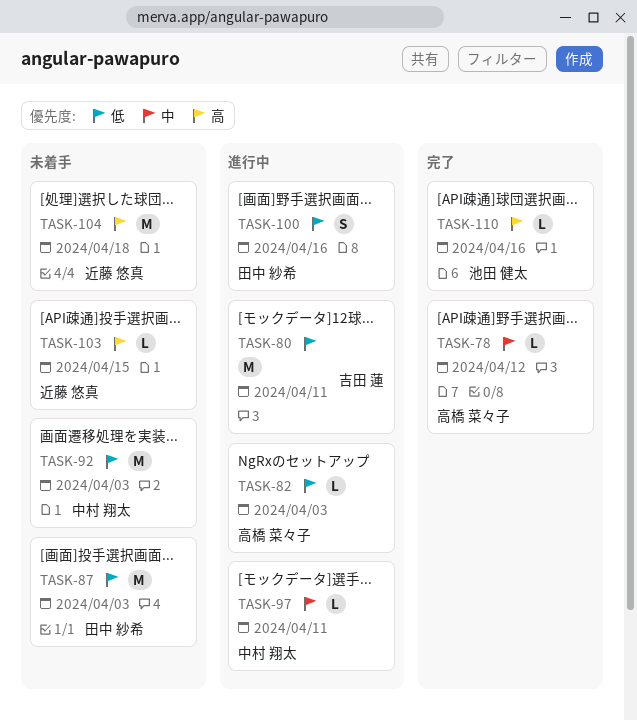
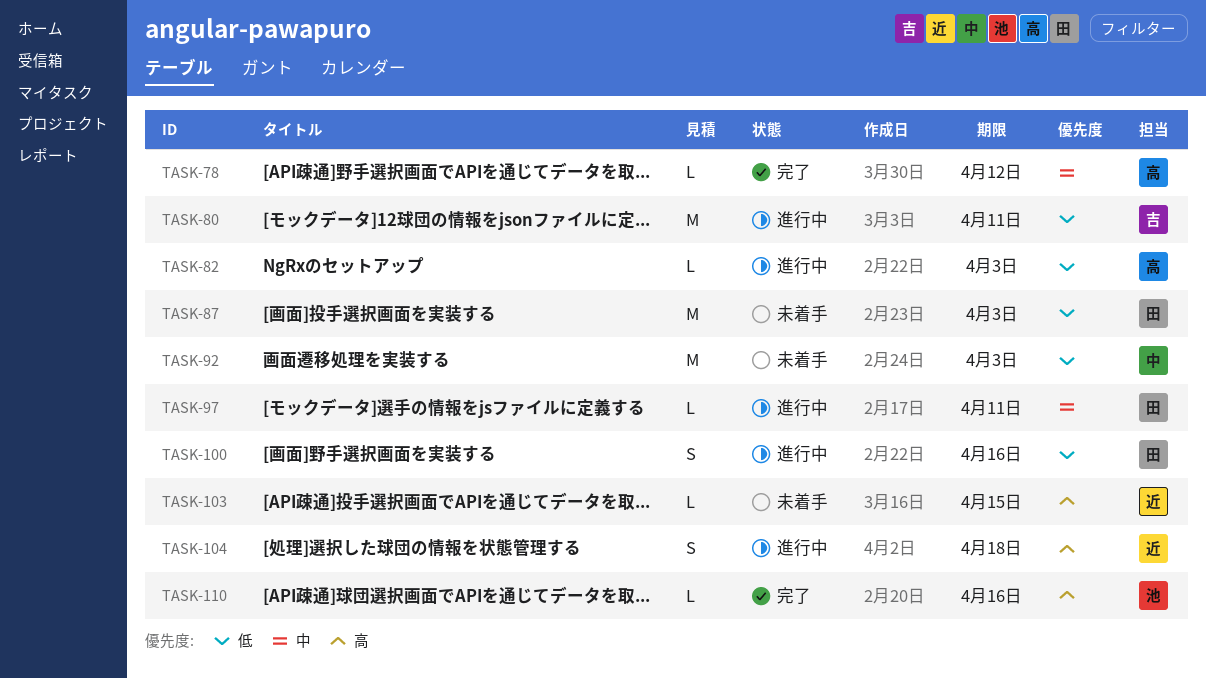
TASK-97, owner: 中村 翔太 -> 田中 紗希
TASK-104, status: 未着手 -> 進行中
TASK-104, estimate: M -> S

